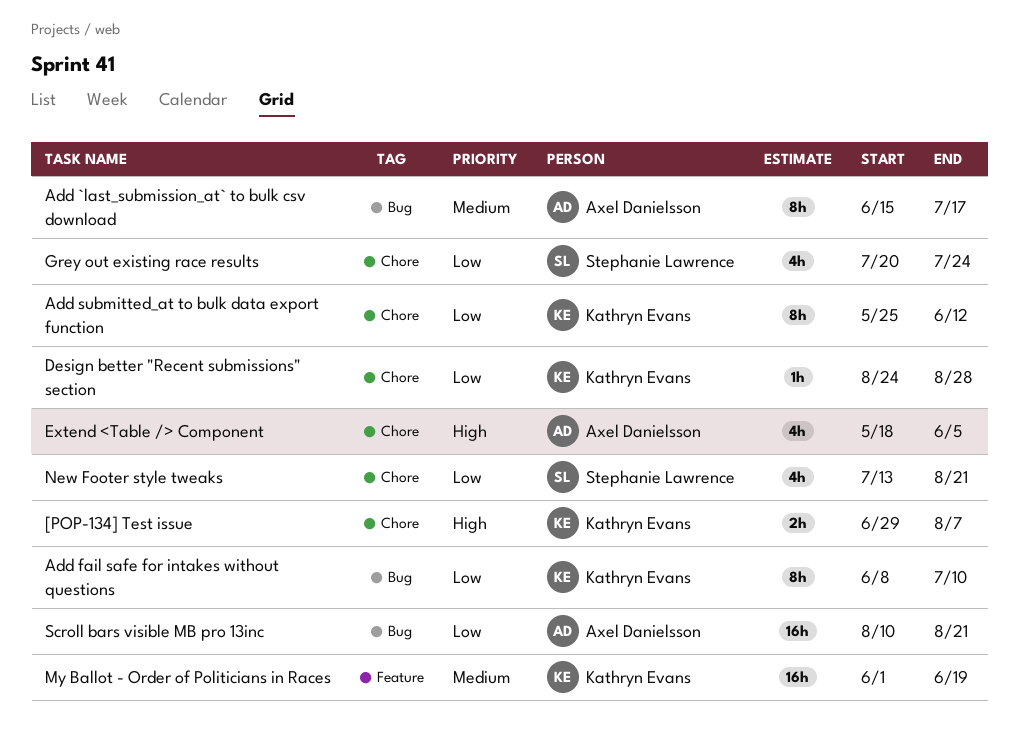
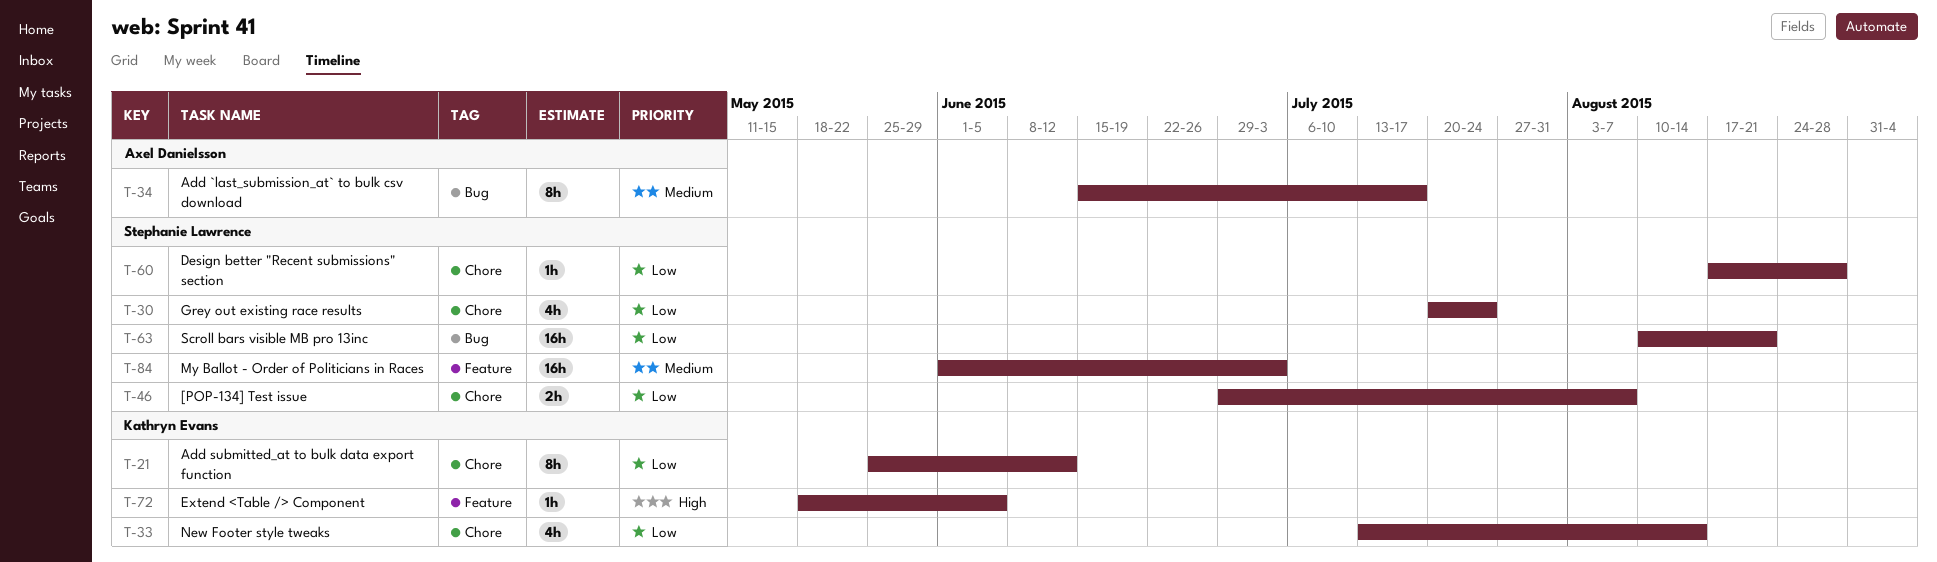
[POP-134] Test issue, owner: Kathryn Evans -> Stephanie Lawrence
[POP-134] Test issue, priority: High -> Low
Add fail safe for intakes without questions: present -> none
Design better "Recent submissions" section, owner: Kathryn Evans -> Stephanie Lawrence
Design better "Recent submissions" section, start: Aug 24 -> Aug 17
Extend <Table /> Component, owner: Axel Danielsson -> Kathryn Evans
Extend <Table /> Component, label: Chore -> Feature
Extend <Table /> Component, estimate: 4h -> 1h
My Ballot - Order of Politicians in Races, owner: Kathryn Evans -> Stephanie Lawrence
My Ballot - Order of Politicians in Races, due: Jun 19 -> Jul 3
New Footer style tweaks, owner: Stephanie Lawrence -> Kathryn Evans
New Footer style tweaks, due: Aug 21 -> Aug 14
Scroll bars visible MB pro 13inc, owner: Axel Danielsson -> Stephanie Lawrence

